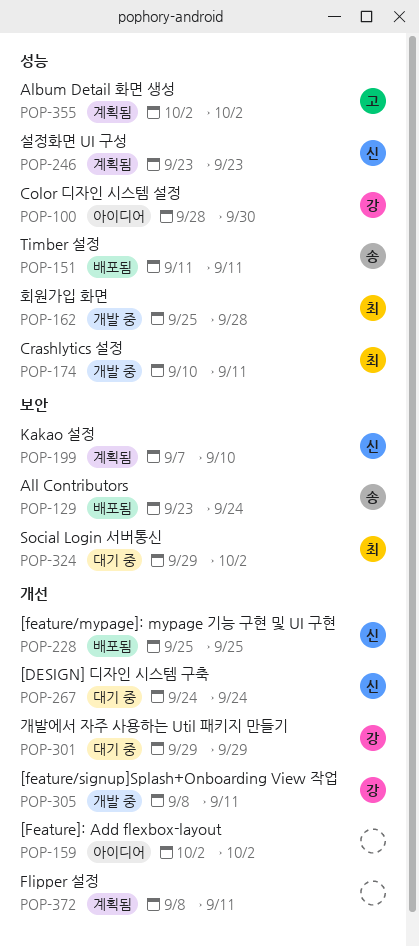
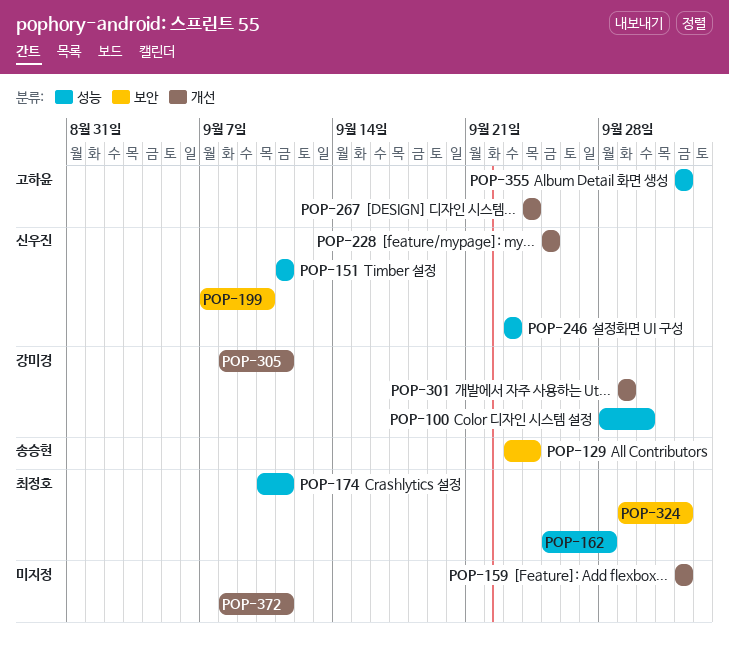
POP-151, owner: 송승현 -> 신우진
POP-267, owner: 신우진 -> 고하윤

